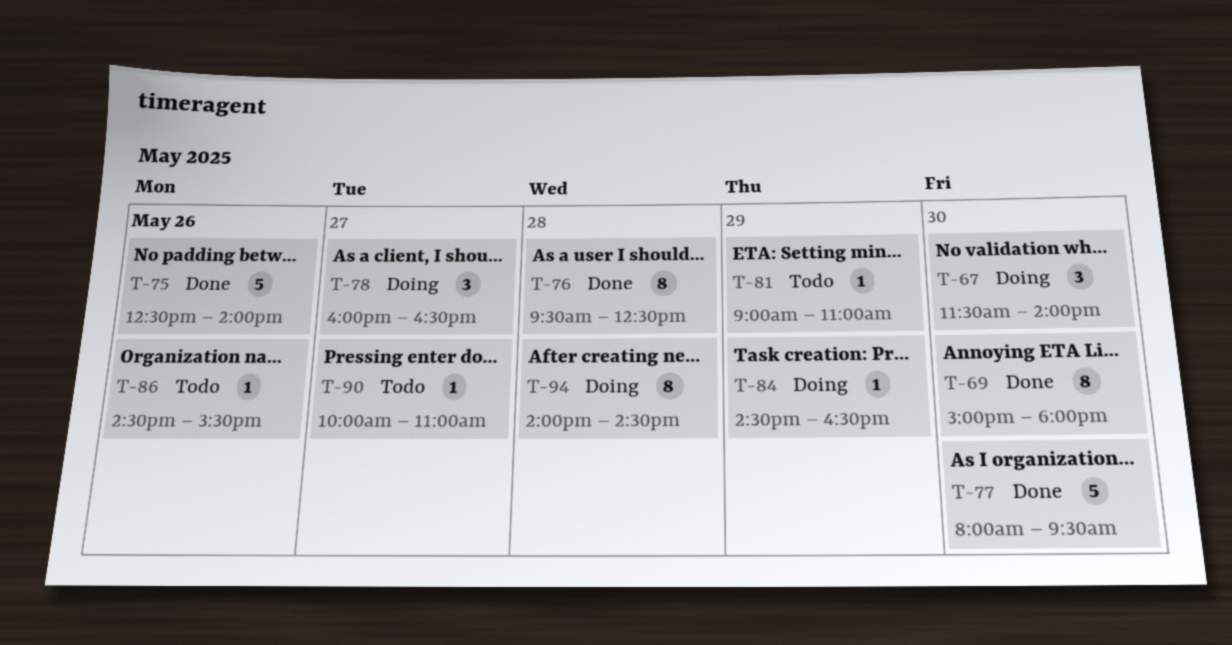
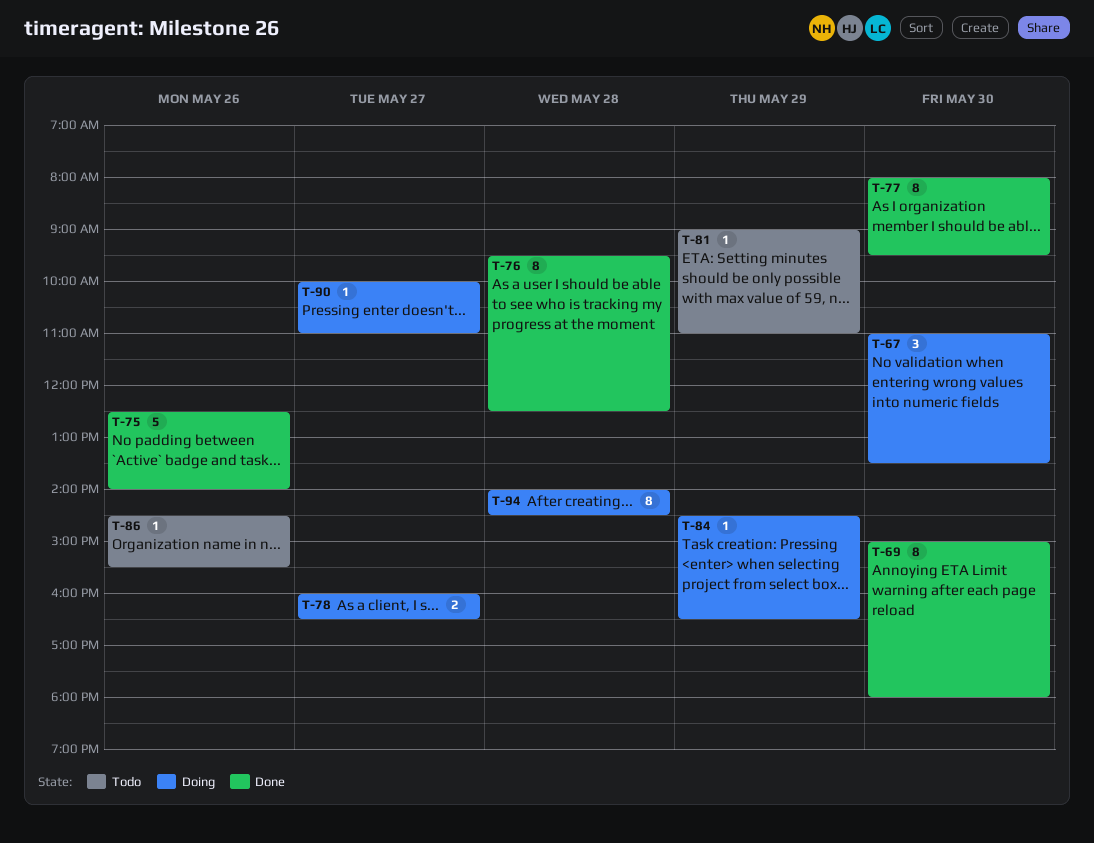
T-67, begins: 11:30 -> 11:00
T-67, ends: 14:00 -> 13:30
T-77, estimate: 5 -> 8
T-78, estimate: 3 -> 2
T-90, status: Todo -> Doing

